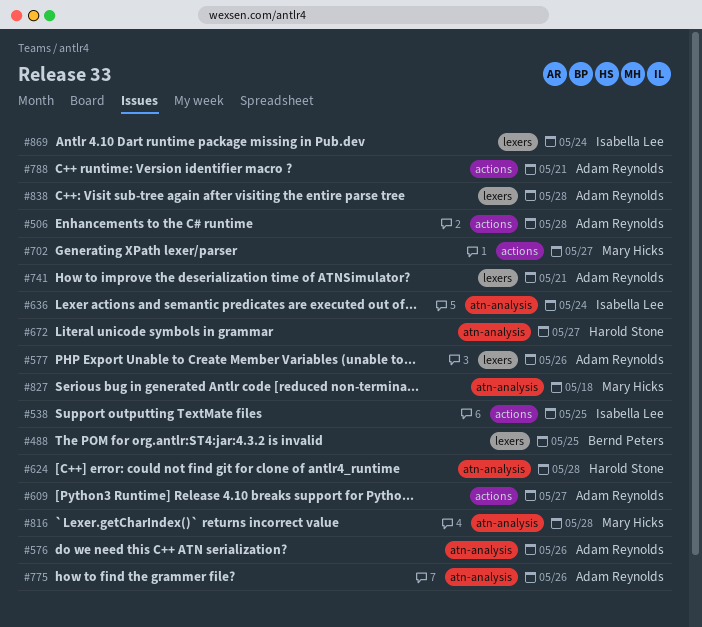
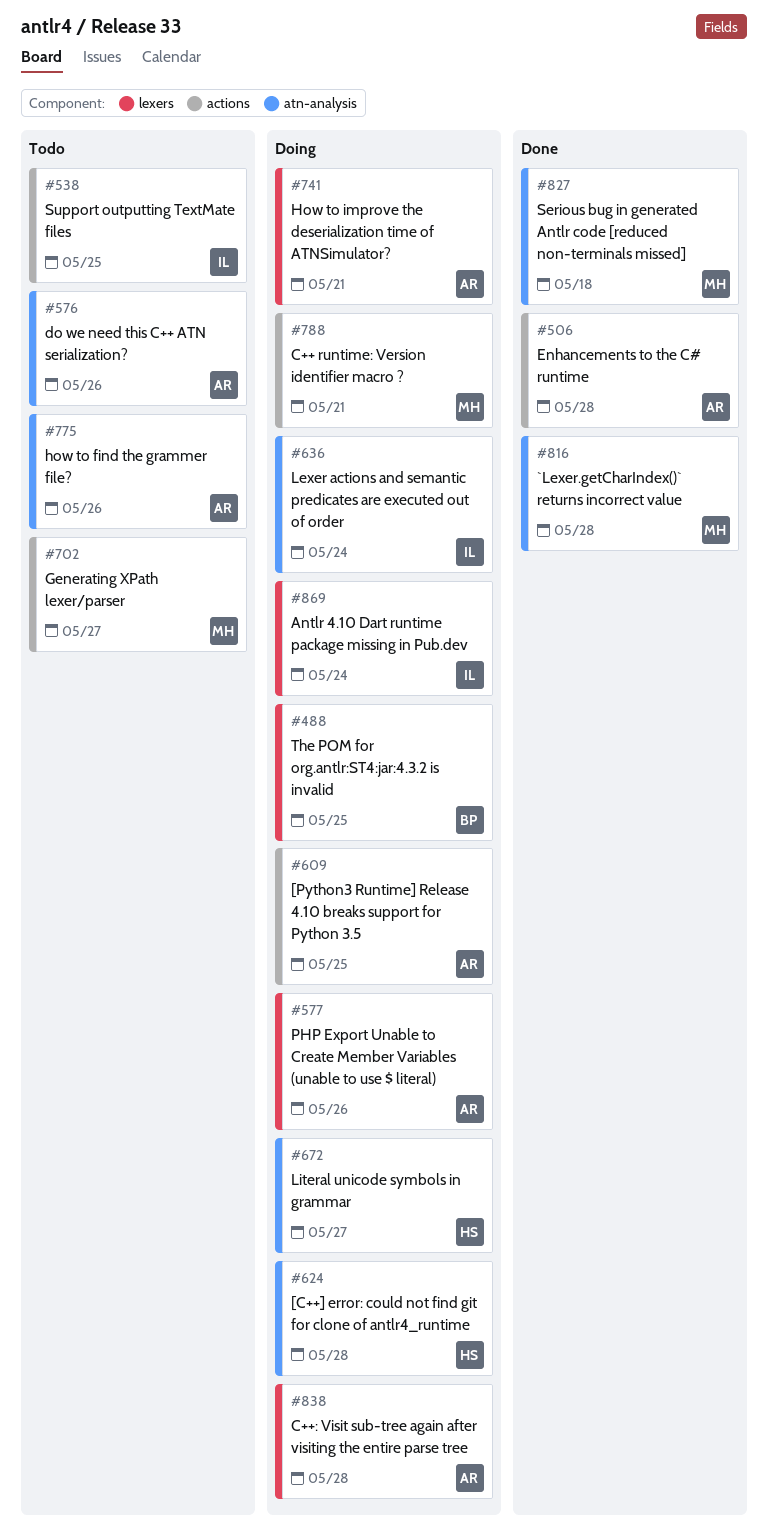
#609, due: May 27 -> May 25
#788, owner: Adam Reynolds -> Mary Hicks

